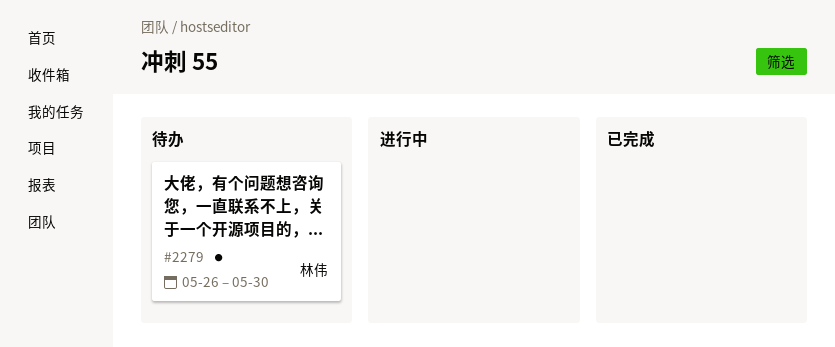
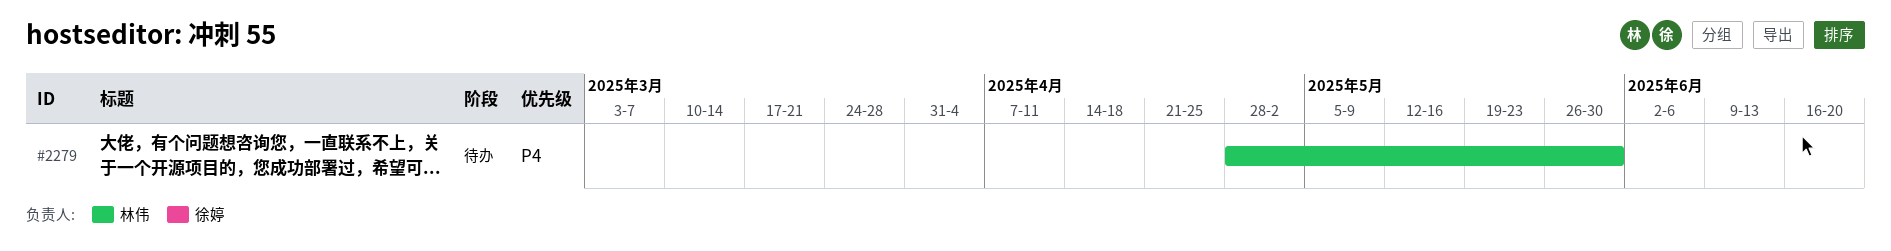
#2279, start: May 26 -> Apr 28

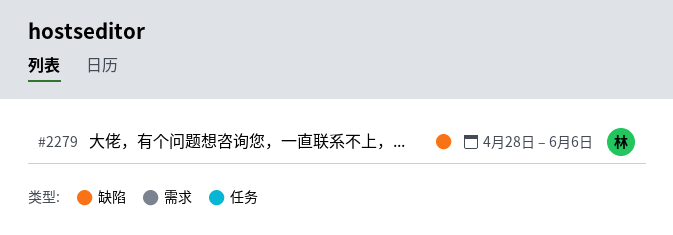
#2279, due: May 30 -> Jun 6

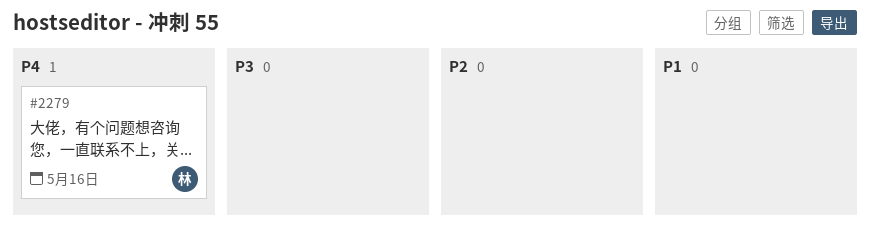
#2279, due: Jun 6 -> May 16

